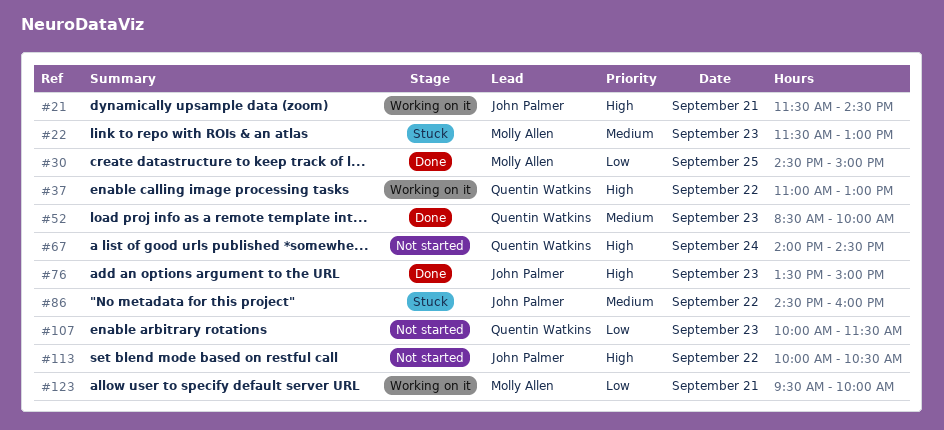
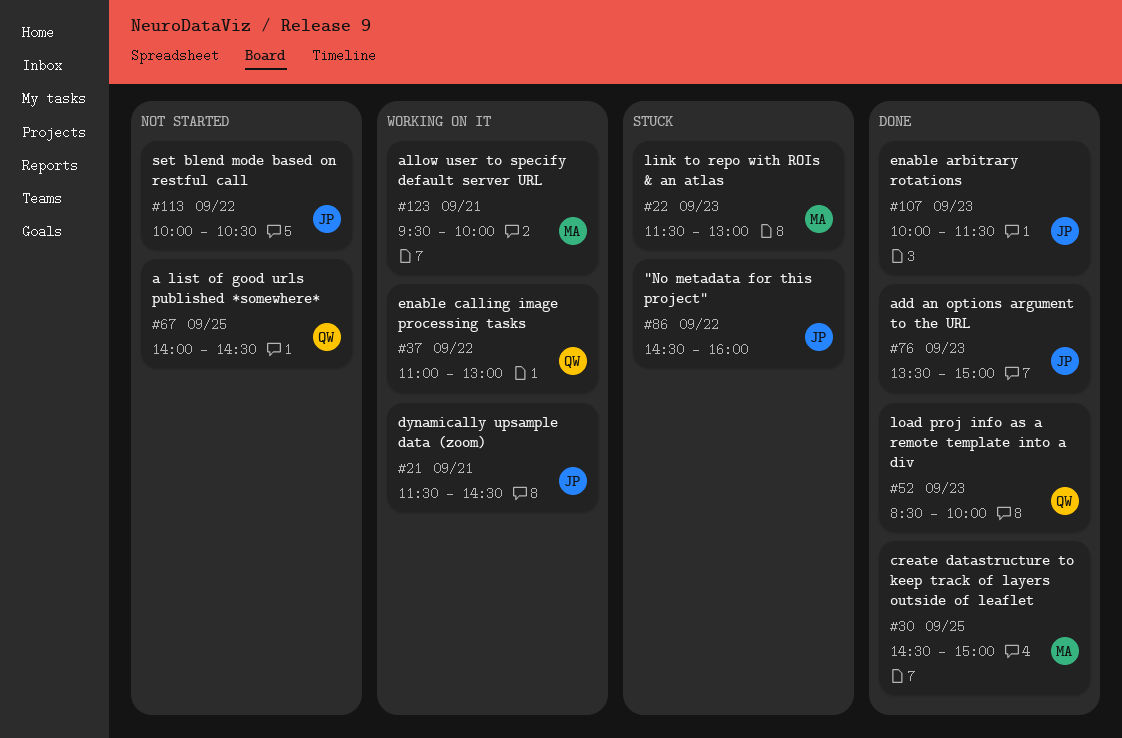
#67, day: Sep 24 -> Sep 25
#107, status: Not started -> Done
#107, owner: Quentin Watkins -> John Palmer

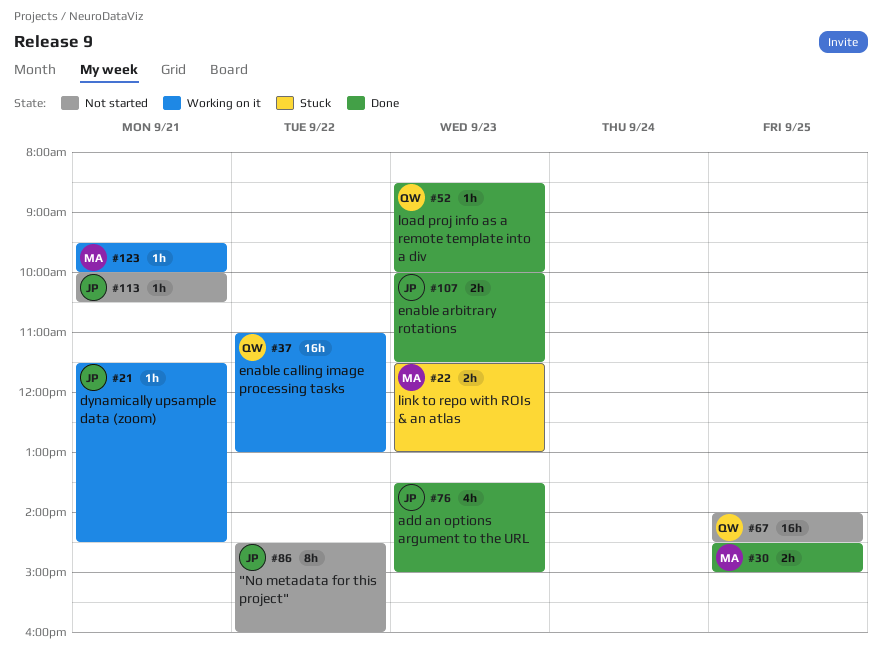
#86, status: Stuck -> Not started
#113, day: Sep 22 -> Sep 21

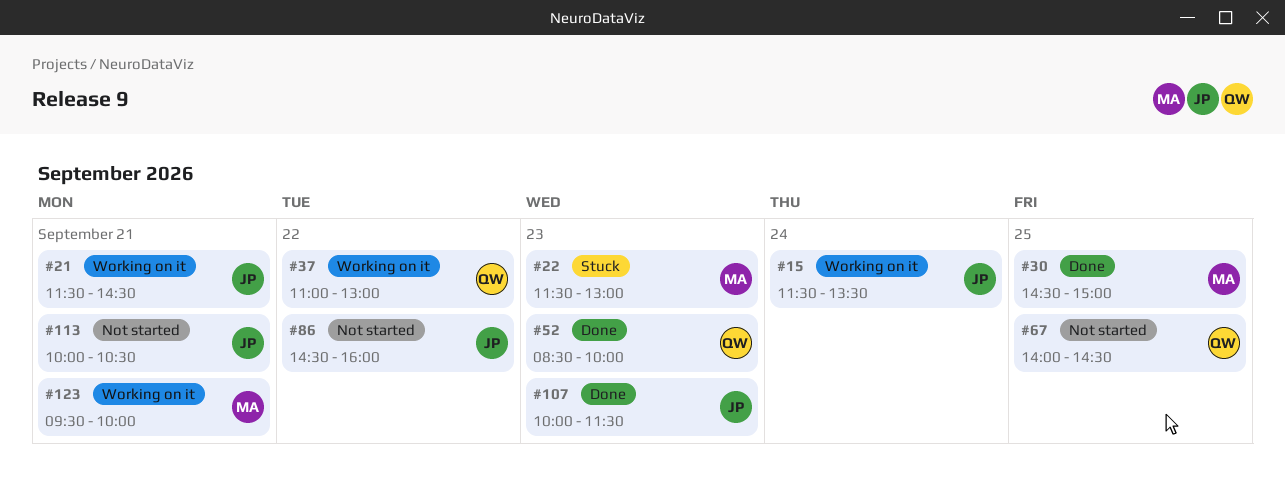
#15: none -> present
#76: present -> none

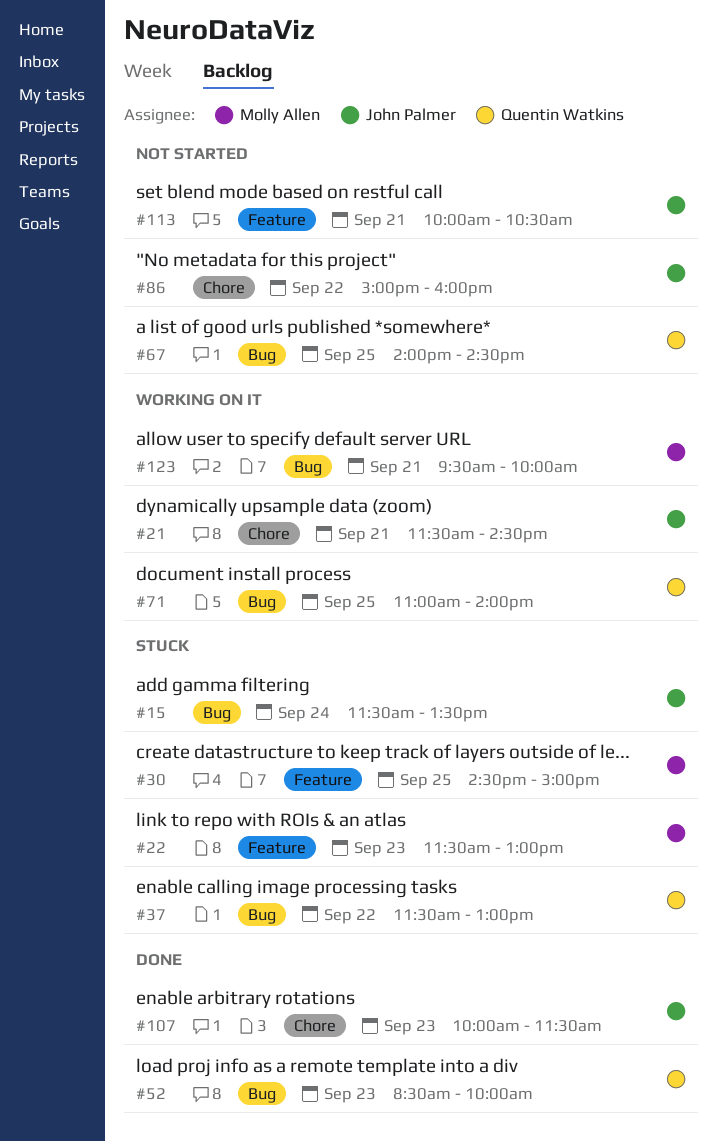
#15, status: Working on it -> Stuck
#30, status: Done -> Stuck
#37, status: Working on it -> Stuck
#37, begins: 11:00 -> 11:30
#71: none -> present
#86, begins: 14:30 -> 15:00

